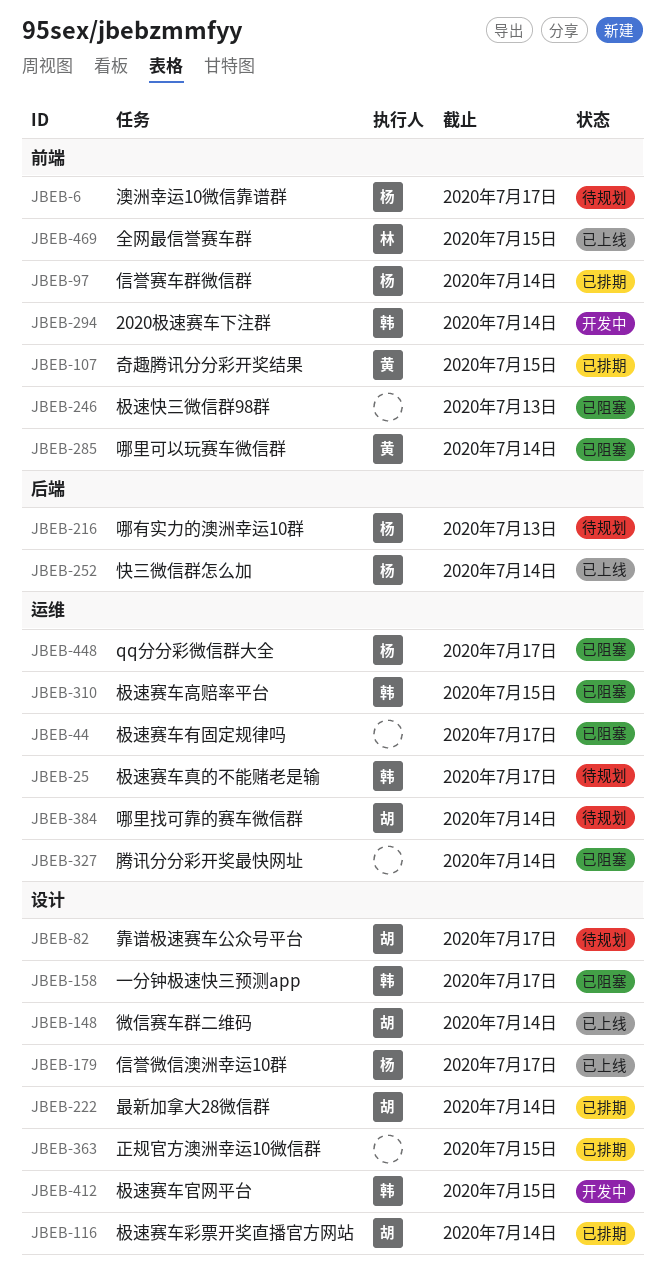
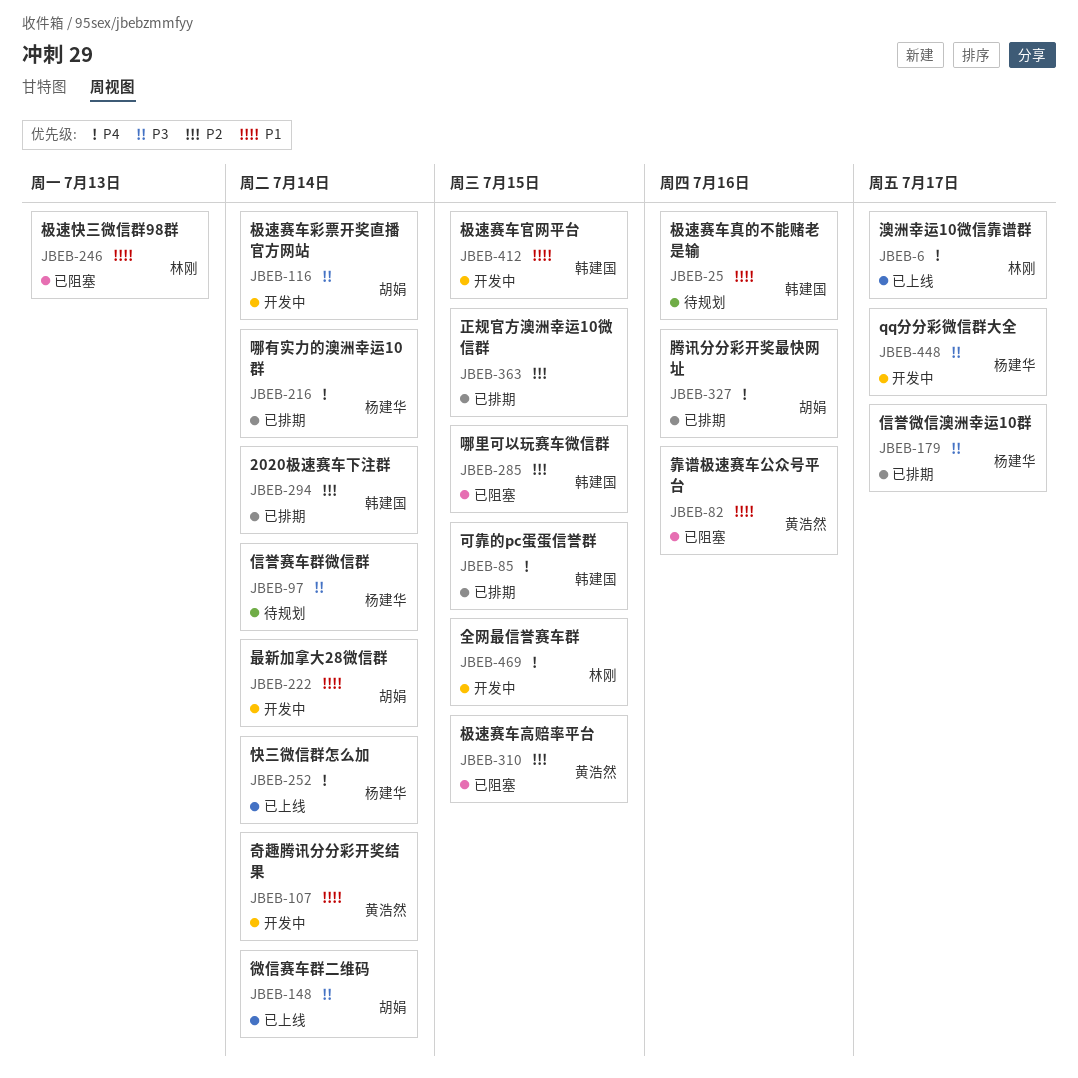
JBEB-6, status: 待规划 -> 已上线
JBEB-6, owner: 杨建华 -> 林刚
JBEB-25, due: Jul 17 -> Jul 16
JBEB-44: present -> none
JBEB-82, status: 待规划 -> 已阻塞
JBEB-82, owner: 胡娟 -> 黄浩然
JBEB-82, due: Jul 17 -> Jul 16
JBEB-85: none -> present
JBEB-97, status: 已排期 -> 待规划
JBEB-107, status: 已排期 -> 开发中
JBEB-107, due: Jul 15 -> Jul 14
JBEB-116, status: 已排期 -> 开发中
JBEB-158: present -> none
JBEB-179, status: 已上线 -> 已排期
JBEB-216, status: 待规划 -> 已排期
JBEB-216, due: Jul 13 -> Jul 14
JBEB-222, status: 已排期 -> 开发中
JBEB-246, owner: none -> 林刚
JBEB-285, owner: 黄浩然 -> 韩建国
JBEB-285, due: Jul 14 -> Jul 15
JBEB-294, status: 开发中 -> 已排期
JBEB-310, owner: 韩建国 -> 黄浩然
JBEB-327, status: 已阻塞 -> 已排期
JBEB-327, owner: none -> 胡娟
JBEB-327, due: Jul 14 -> Jul 16
JBEB-384: present -> none
JBEB-448, status: 已阻塞 -> 开发中
JBEB-469, status: 已上线 -> 开发中

